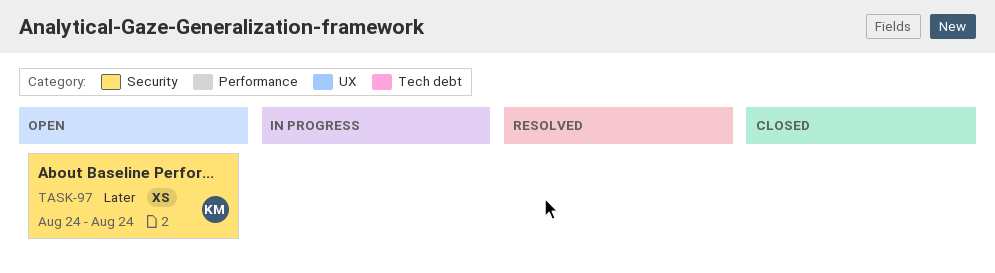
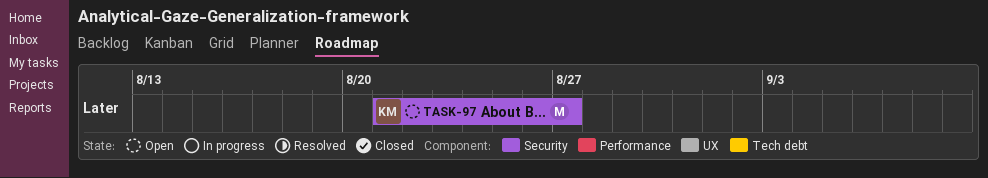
TASK-97, estimate: XS -> M
TASK-97, start: Aug 24 -> Aug 21
TASK-97, due: Aug 24 -> Aug 27

